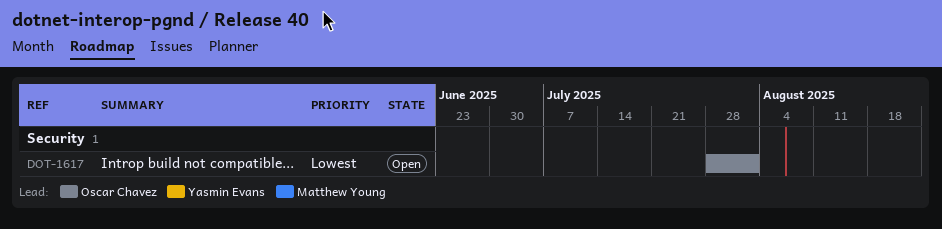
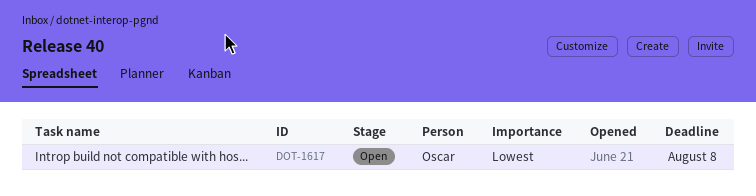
DOT-1617, due: Aug 1 -> Aug 8

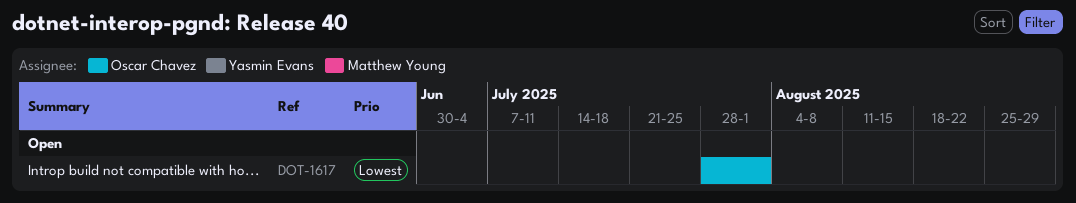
DOT-1617, due: Aug 8 -> Aug 1

